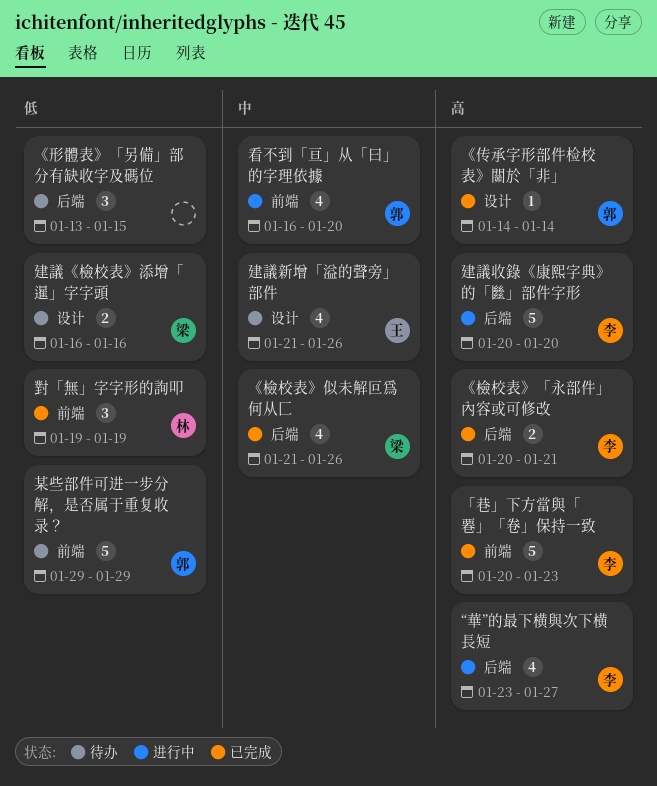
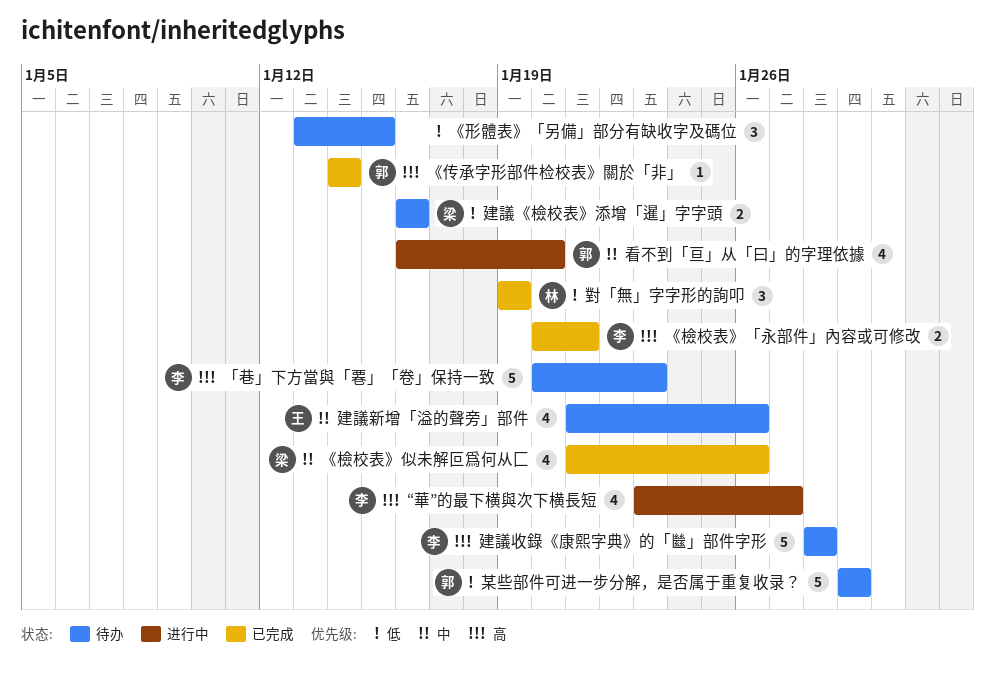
「巷」下方當與「䙴」「卷」保持一致, status: 已完成 -> 待办
建議收錄《康熙字典》的「㡭」部件字形, status: 进行中 -> 待办
建議收錄《康熙字典》的「㡭」部件字形, start: Jan 20 -> Jan 28
建議收錄《康熙字典》的「㡭」部件字形, due: Jan 20 -> Jan 28

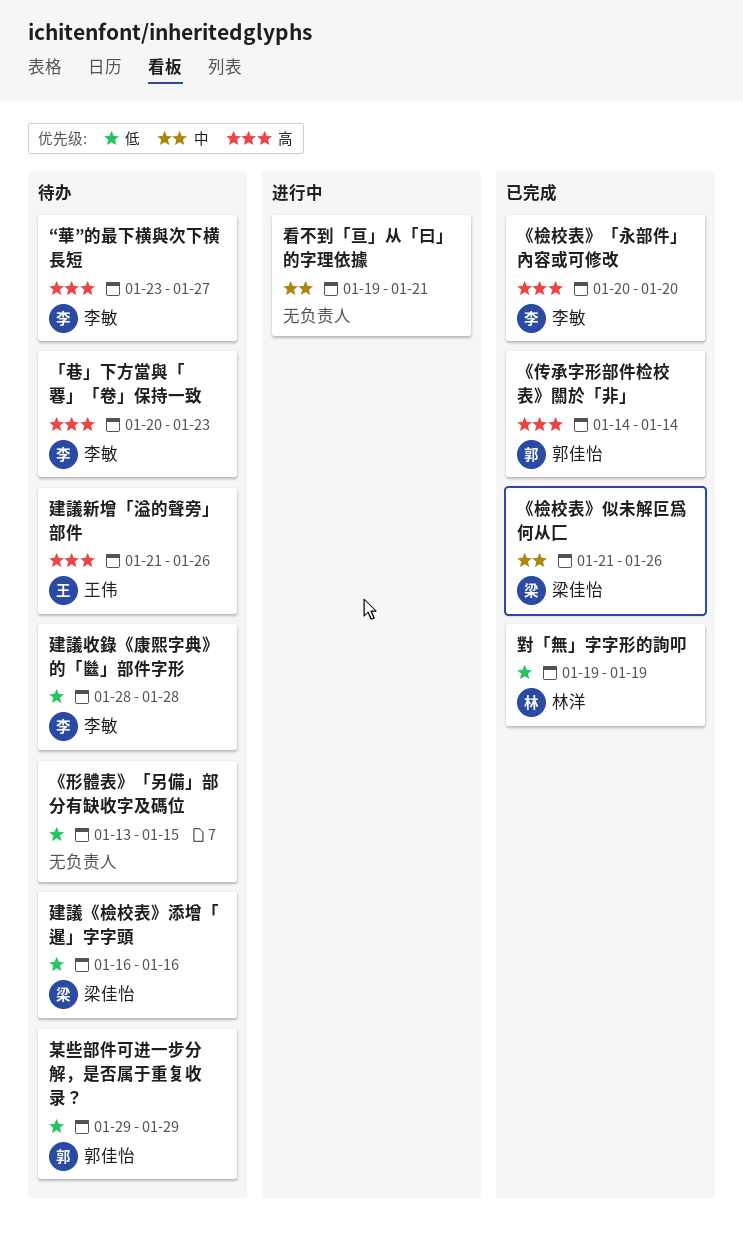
“華”的最下横與次下横長短, status: 进行中 -> 待办
《檢校表》「永部件」內容或可修改, due: Jan 21 -> Jan 20
建議收錄《康熙字典》的「㡭」部件字形, priority: 高 -> 低
建議新增「溢的聲旁」部件, priority: 中 -> 高
看不到「亘」从「曰」的字理依據, owner: 郭佳怡 -> none
看不到「亘」从「曰」的字理依據, start: Jan 16 -> Jan 19
看不到「亘」从「曰」的字理依據, due: Jan 20 -> Jan 21

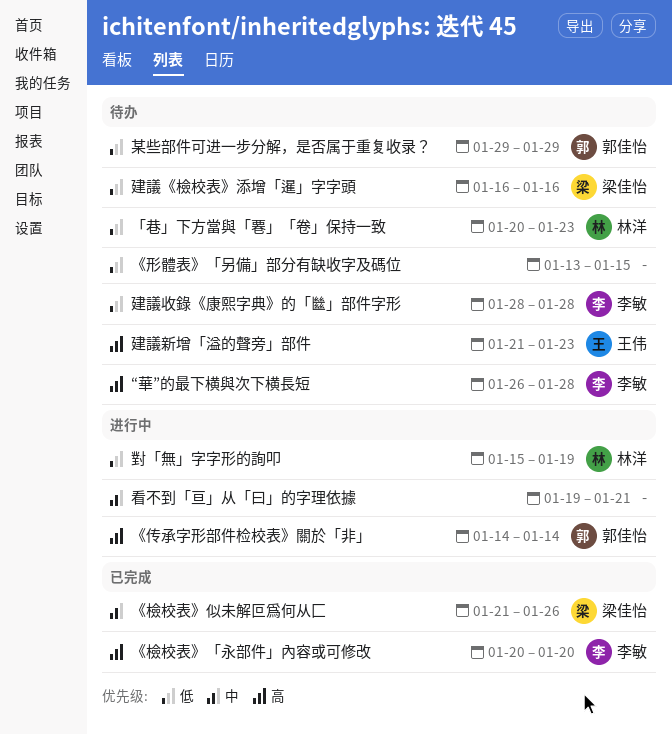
“華”的最下横與次下横長短, start: Jan 23 -> Jan 26
“華”的最下横與次下横長短, due: Jan 27 -> Jan 28
《传承字形部件检校表》關於「非」, status: 已完成 -> 进行中
「巷」下方當與「䙴」「卷」保持一致, owner: 李敏 -> 林洋
「巷」下方當與「䙴」「卷」保持一致, priority: 高 -> 低
對「無」字字形的詢叩, status: 已完成 -> 进行中
對「無」字字形的詢叩, start: Jan 19 -> Jan 15
建議新增「溢的聲旁」部件, due: Jan 26 -> Jan 23

